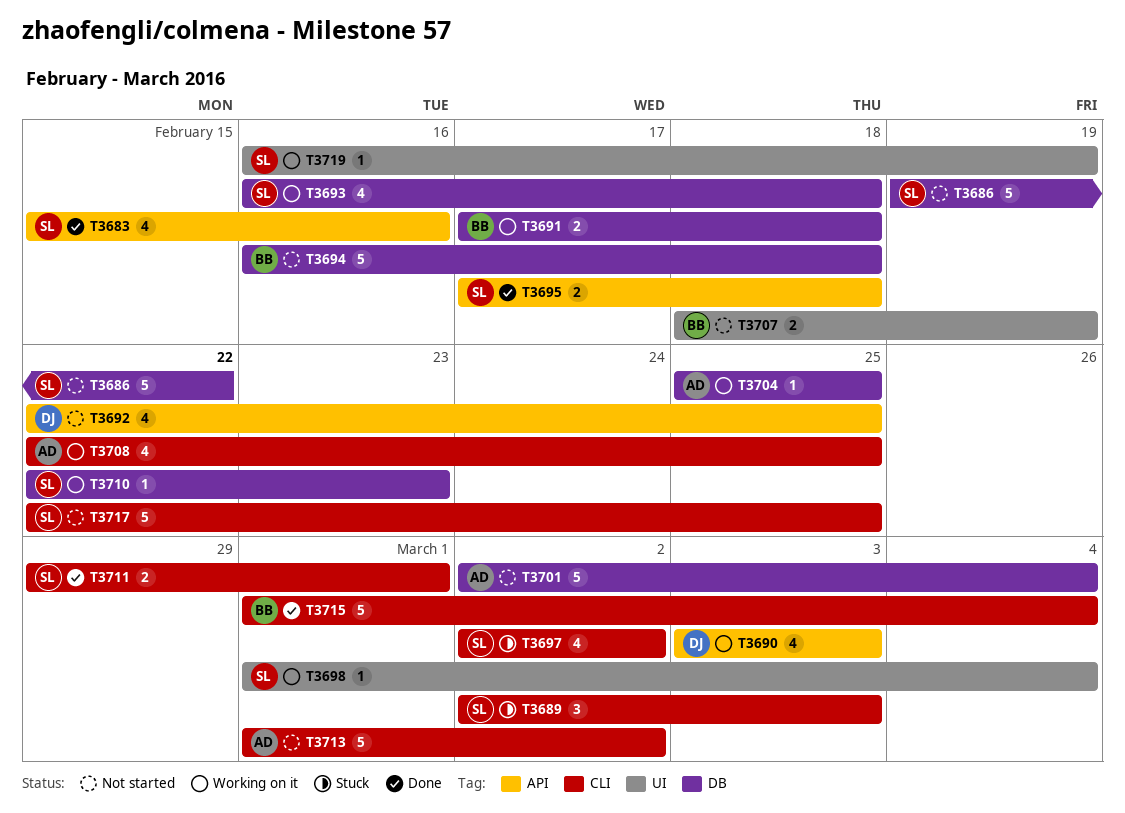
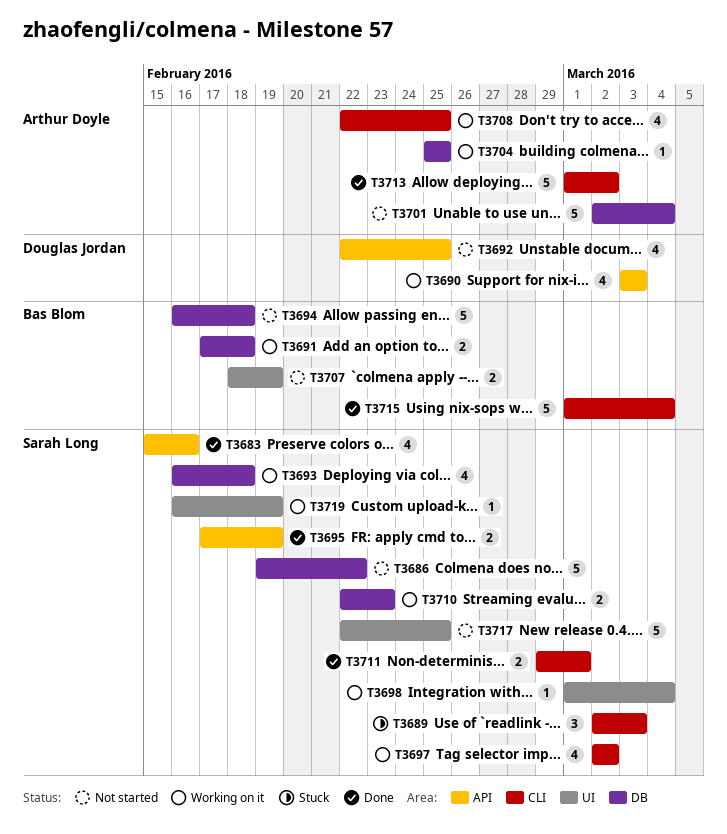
T3695, due: Feb 18 -> Feb 19
T3697, status: Stuck -> Working on it
T3710, estimate: 1 -> 2
T3713, status: Not started -> Done
T3717, label: CLI -> UI

